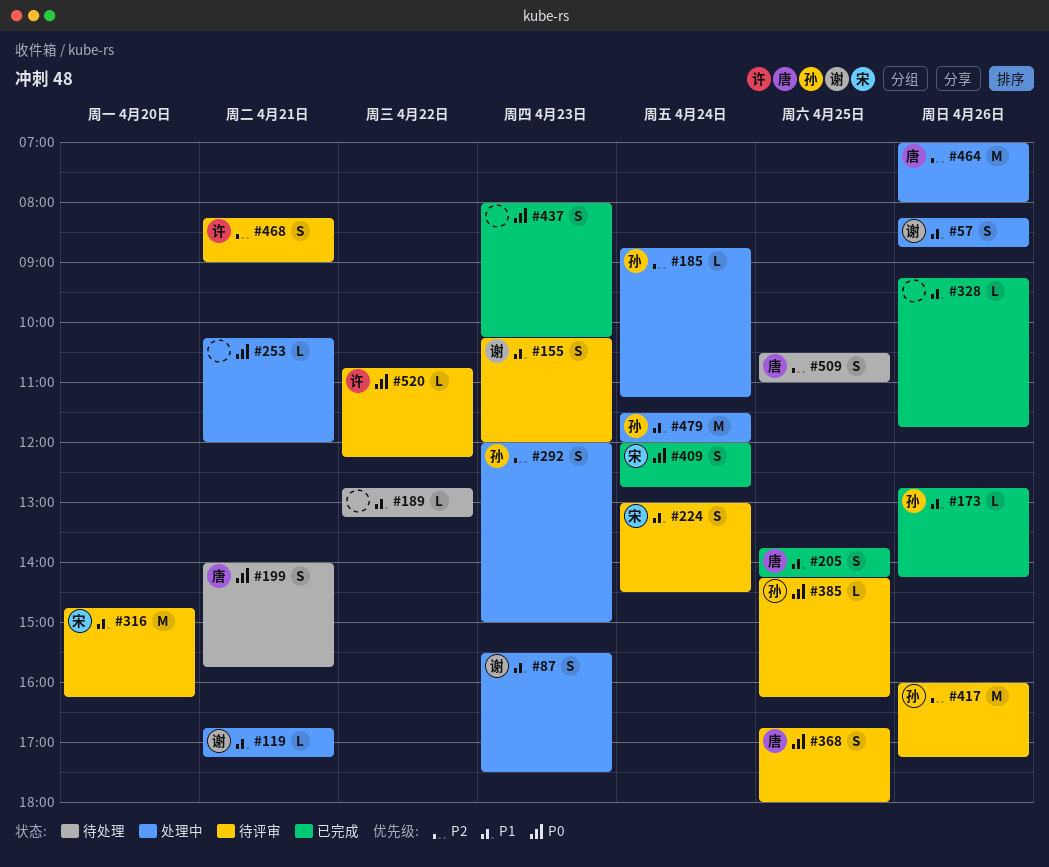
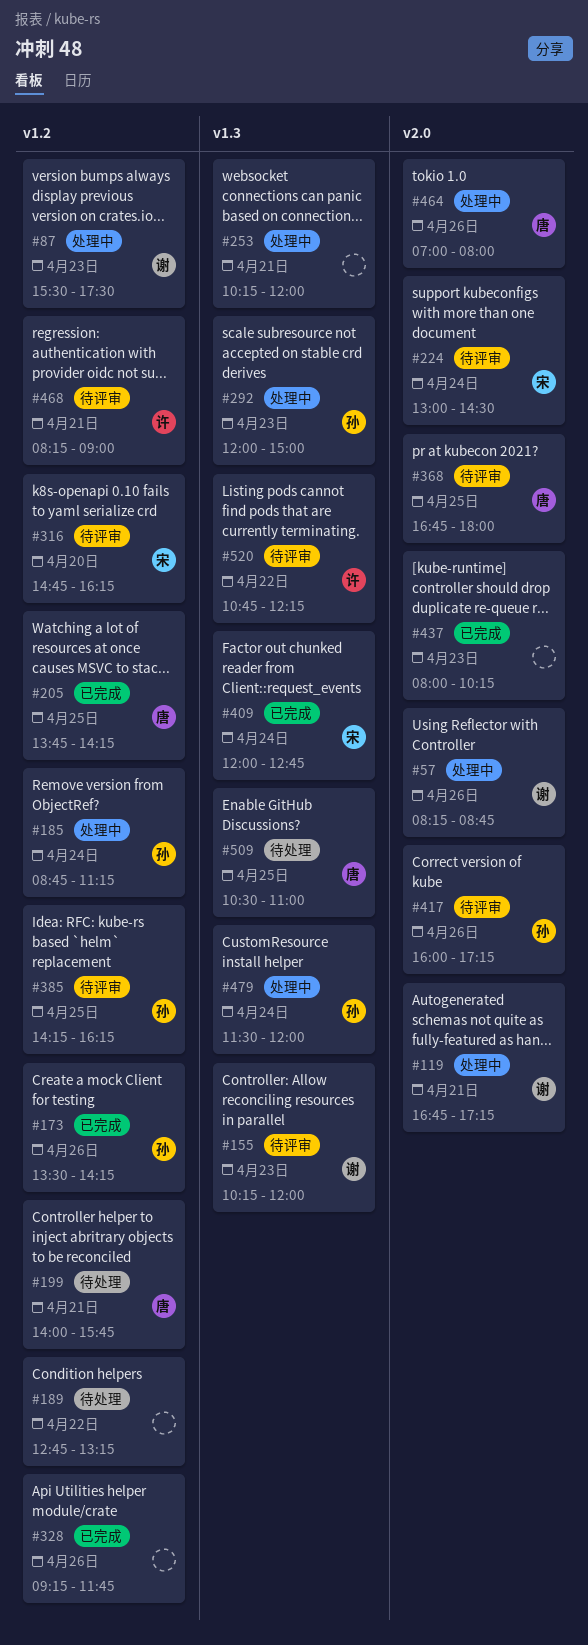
#173, begins: 12:45 -> 13:30

